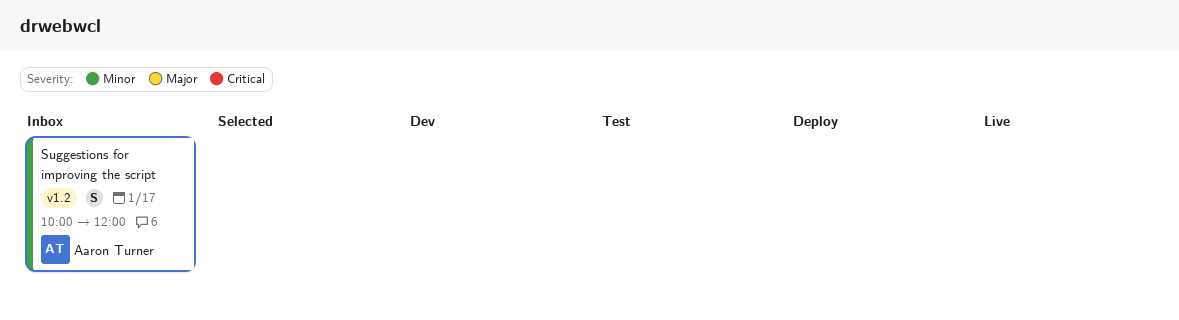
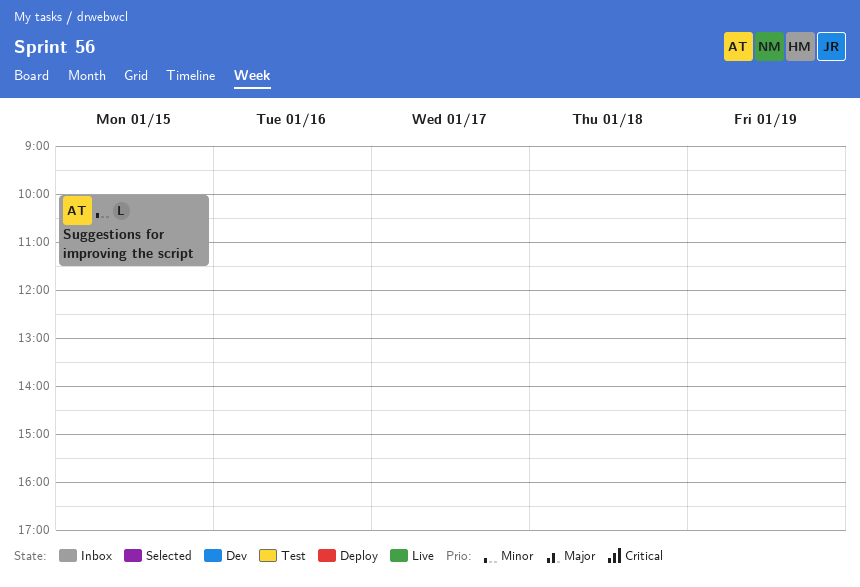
Suggestions for improving the script, estimate: S -> L
Suggestions for improving the script, day: Jan 17 -> Jan 15
Suggestions for improving the script, ends: 12:00 -> 11:30

